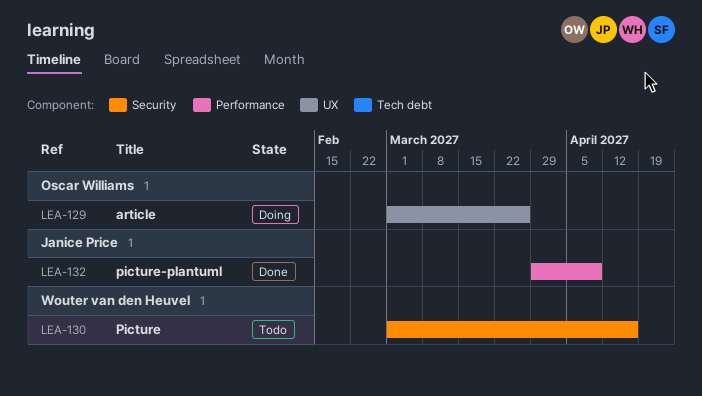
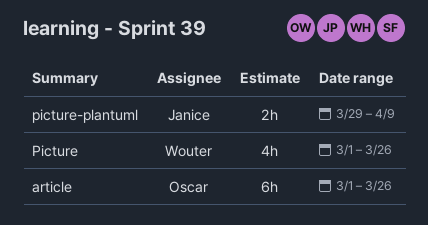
Picture, due: Apr 16 -> Mar 26

